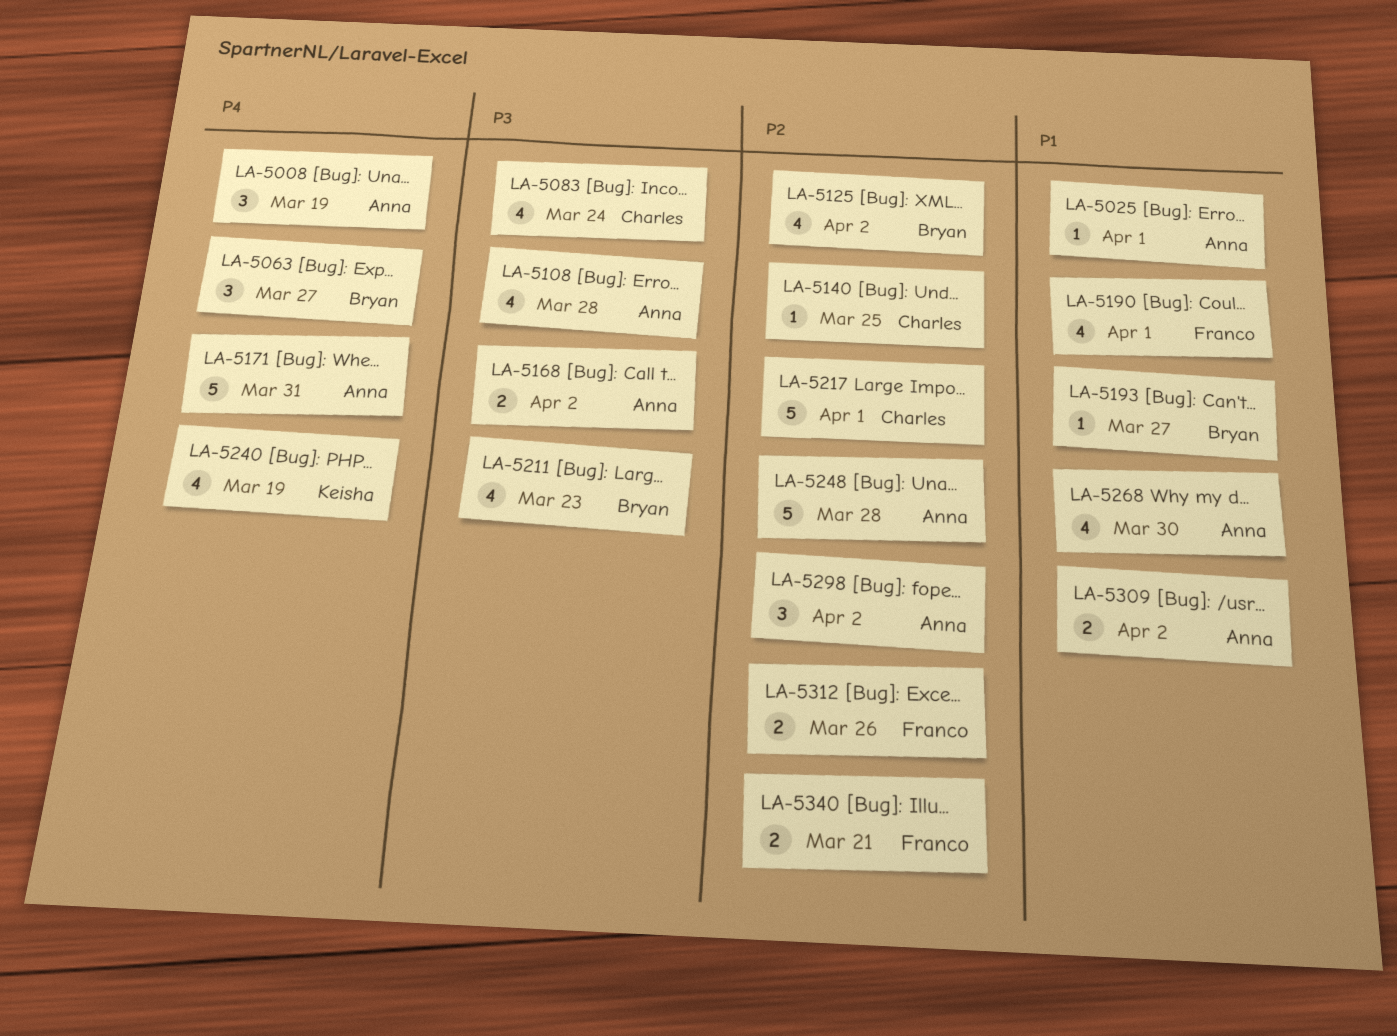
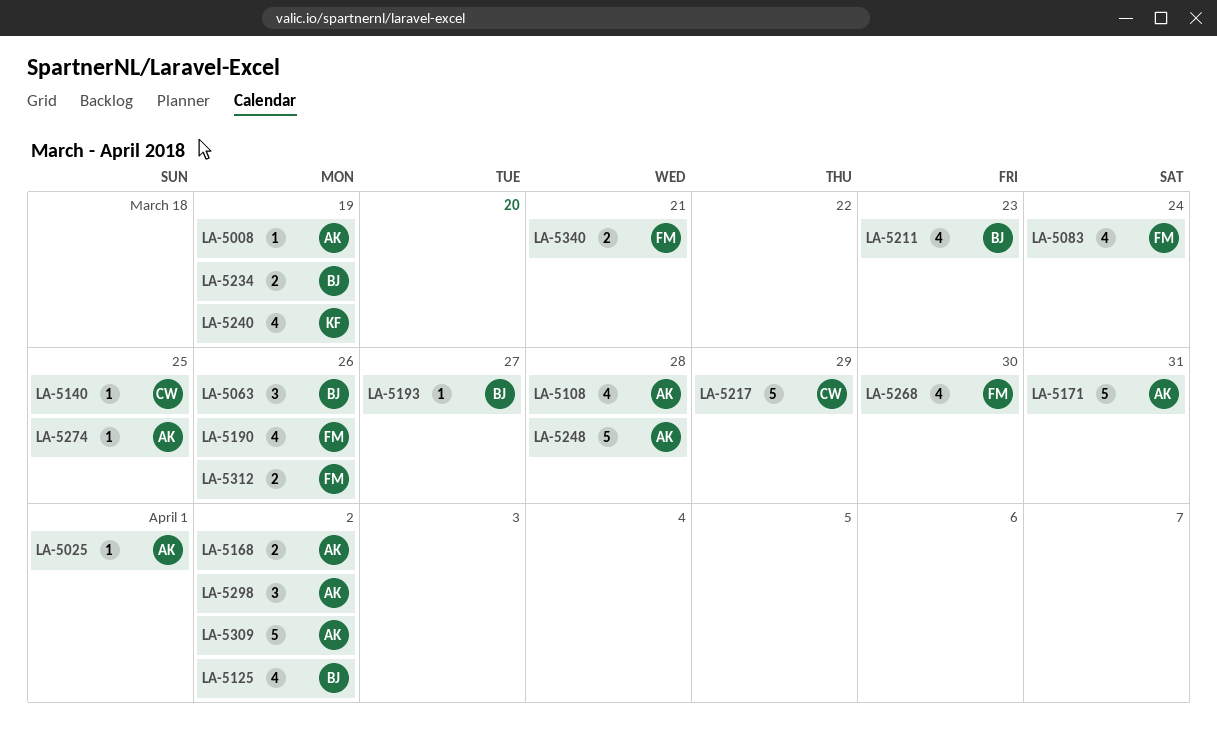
LA-5008, estimate: 3 -> 1
LA-5063, due: Mar 27 -> Mar 26
LA-5083, owner: Charles -> Franco
LA-5190, due: Apr 1 -> Mar 26
LA-5217, due: Apr 1 -> Mar 29
LA-5234: none -> present
LA-5268, owner: Anna -> Franco
LA-5274: none -> present
LA-5309, estimate: 2 -> 5

